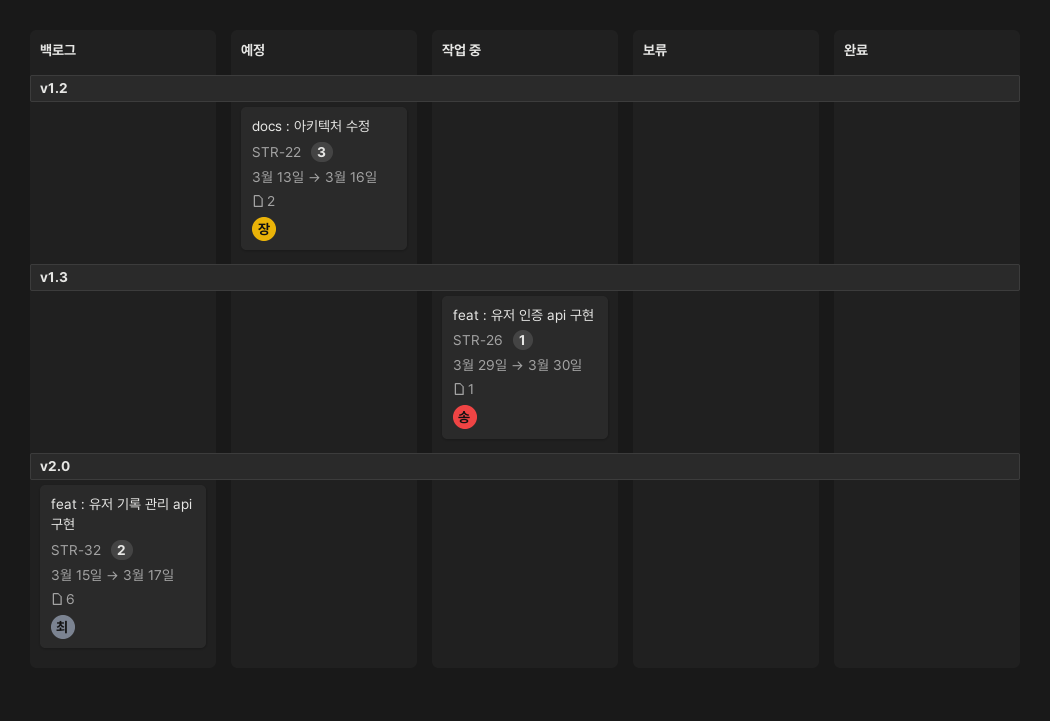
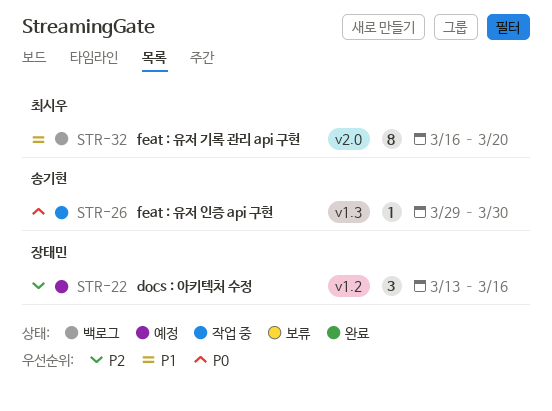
STR-32, estimate: 2 -> 8
STR-32, start: Mar 15 -> Mar 16
STR-32, due: Mar 17 -> Mar 20

